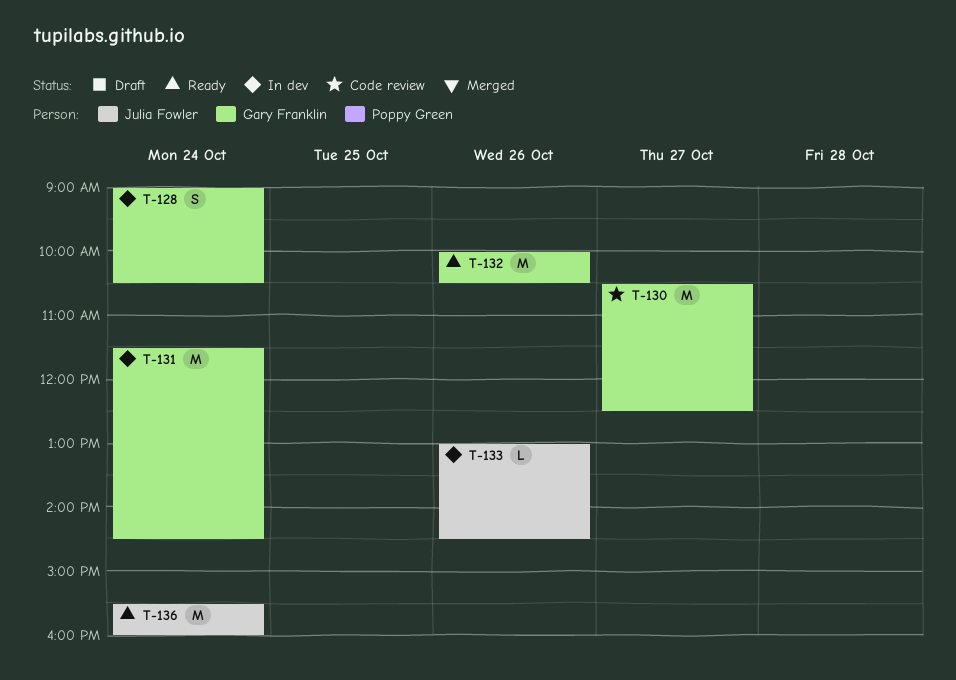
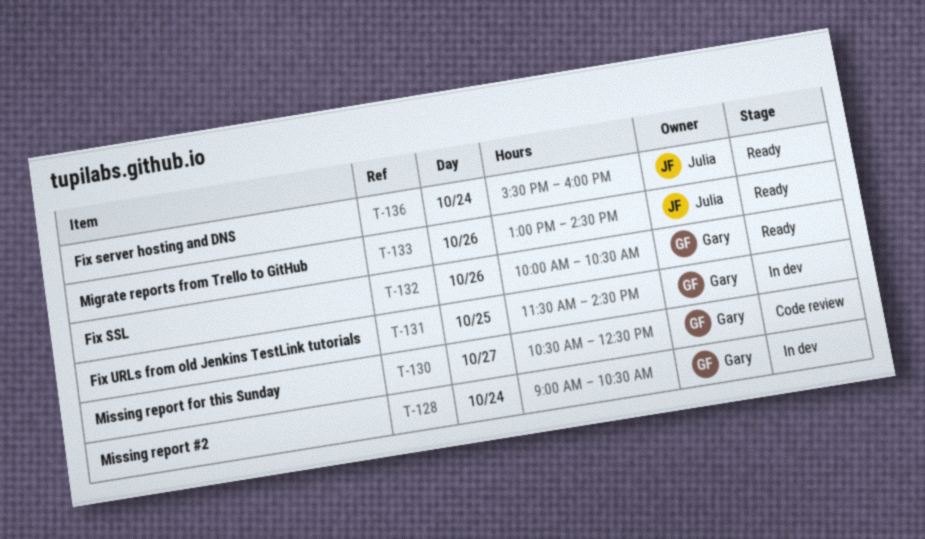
T-131, day: Oct 24 -> Oct 25
T-133, status: In dev -> Ready

